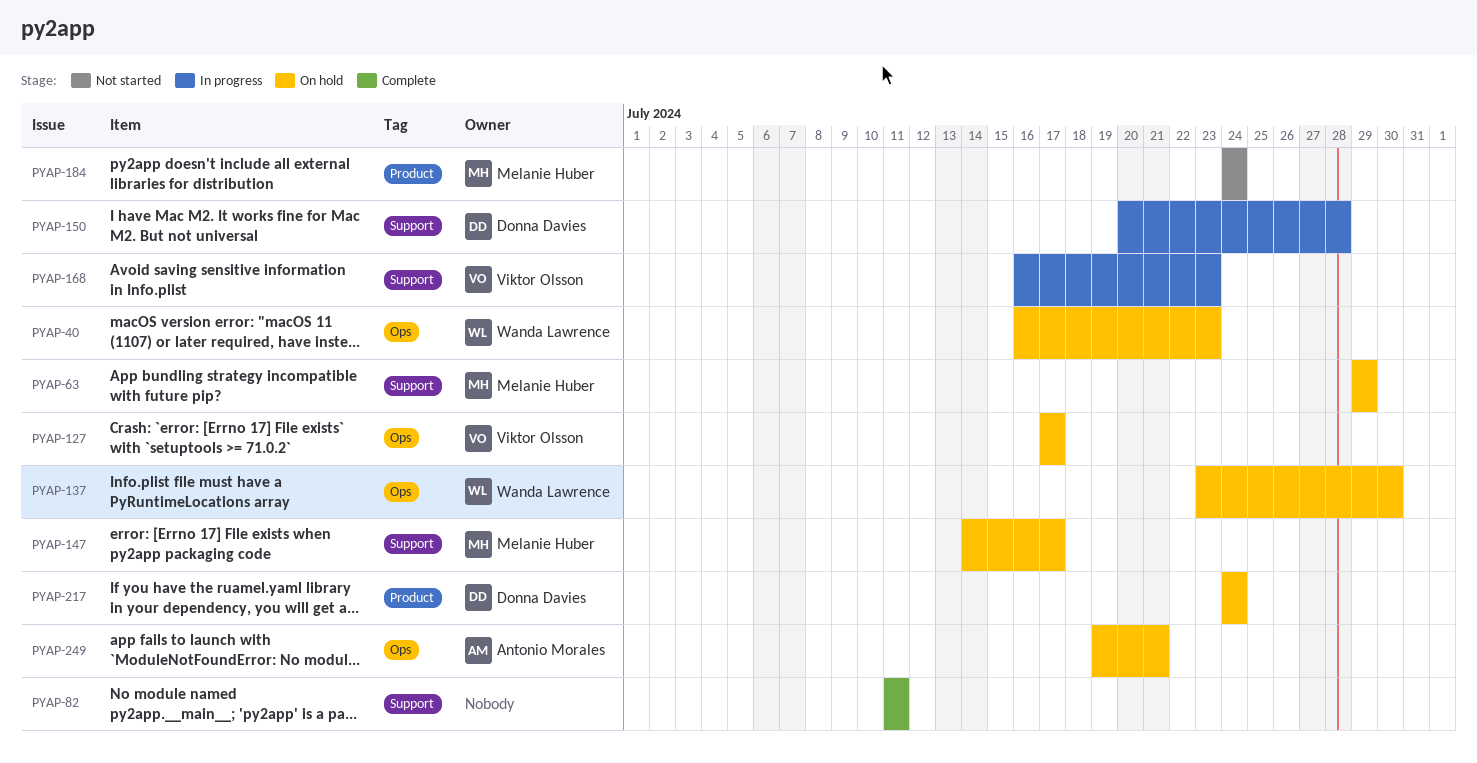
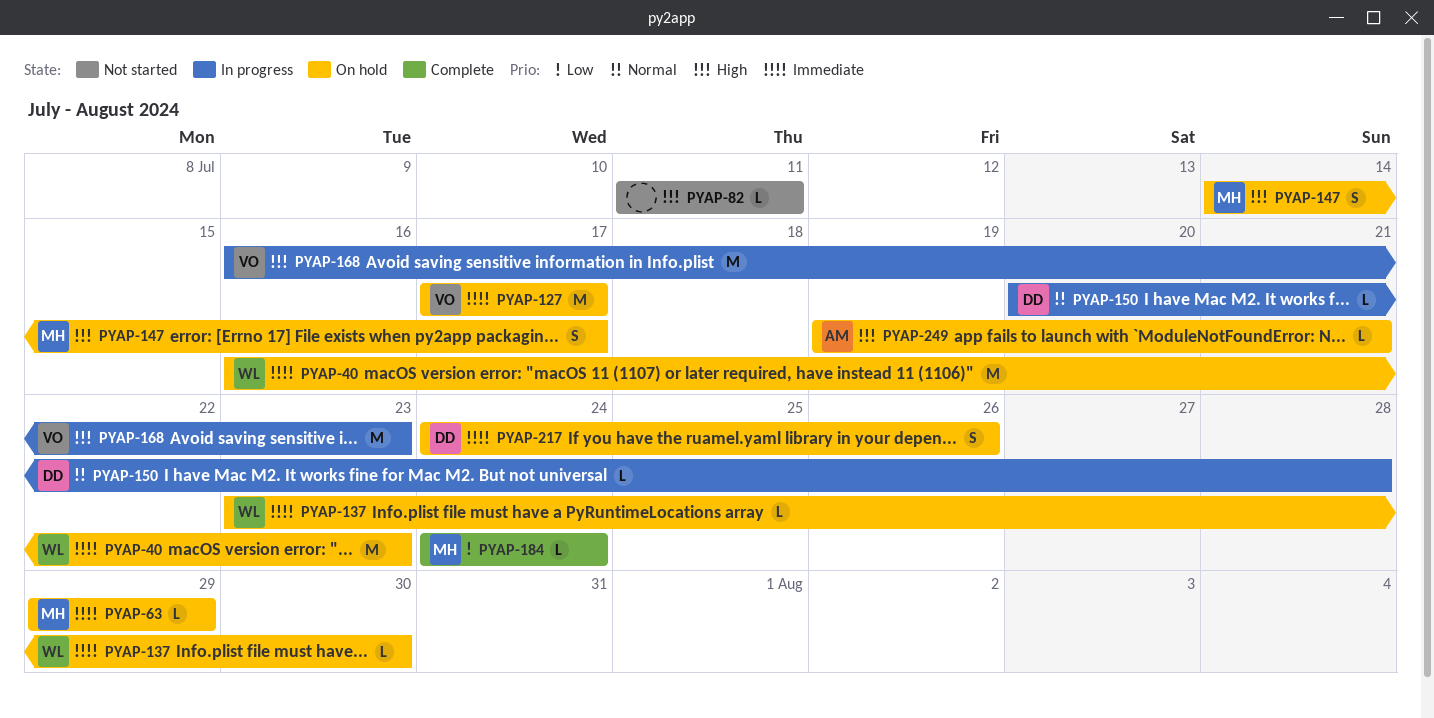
PYAP-82, status: Complete -> Not started
PYAP-184, status: Not started -> Complete
PYAP-217, due: Jul 24 -> Jul 26

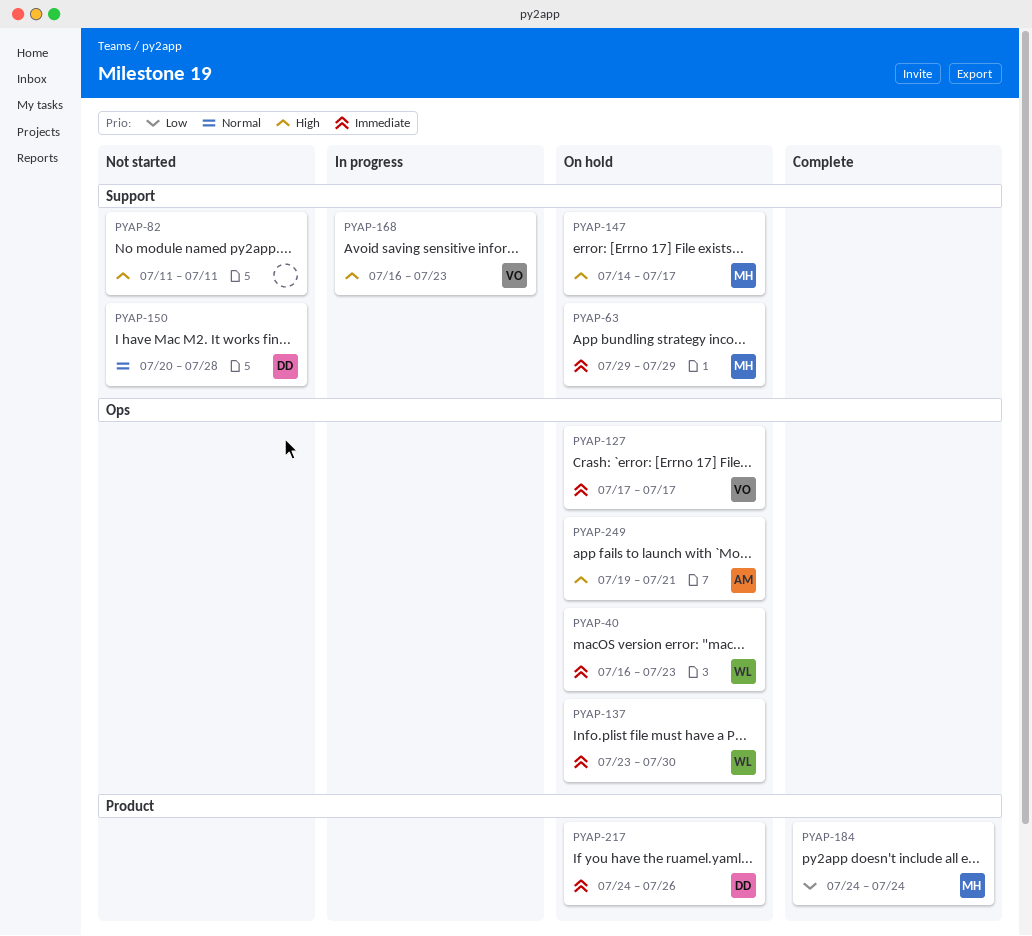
PYAP-150, status: In progress -> Not started

